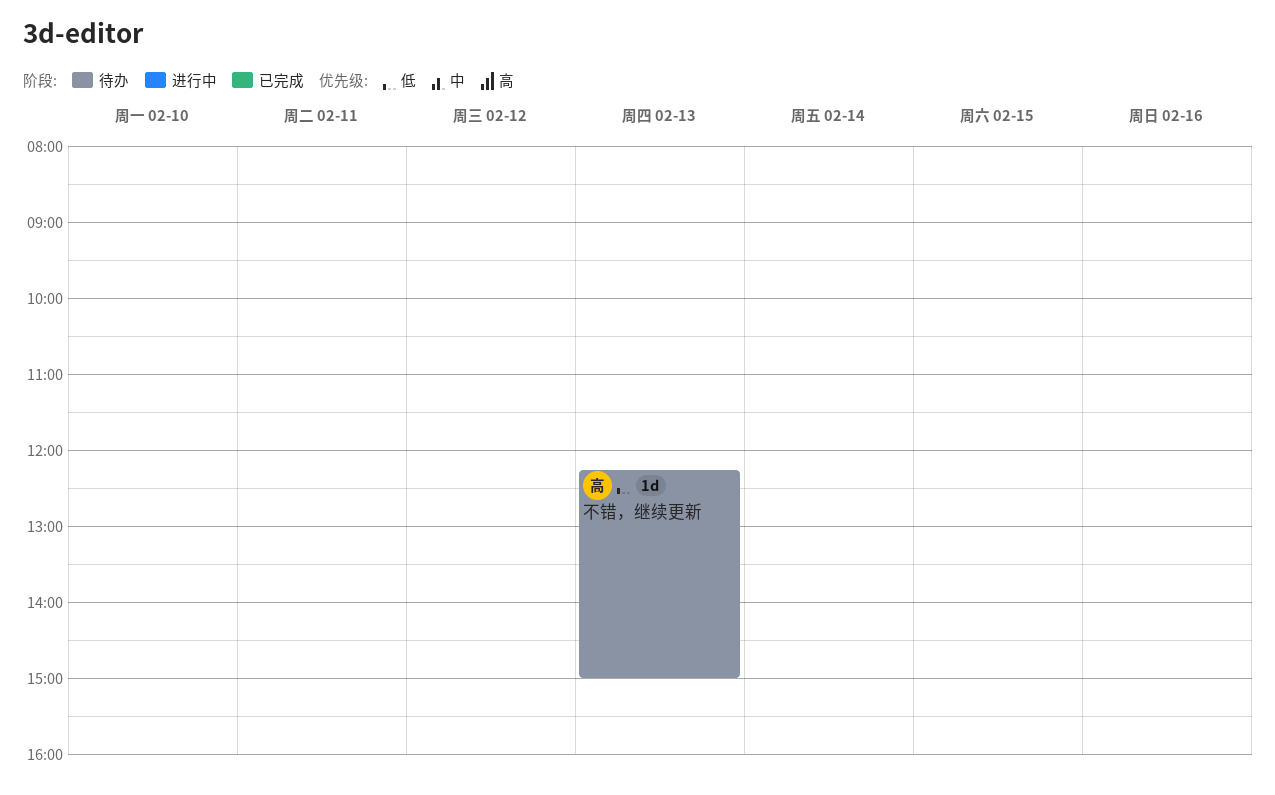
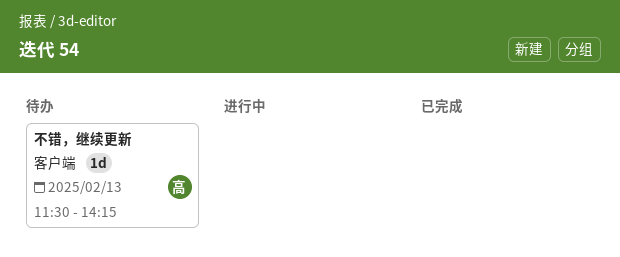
不错，继续更新, begins: 12:15 -> 11:30
不错，继续更新, ends: 15:00 -> 14:15

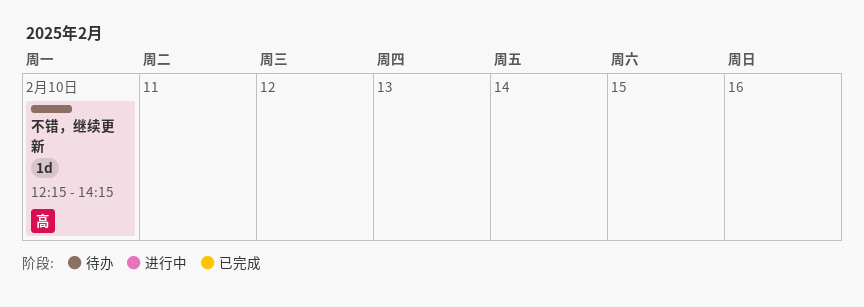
不错，继续更新, day: Feb 13 -> Feb 10
不错，继续更新, begins: 11:30 -> 12:15

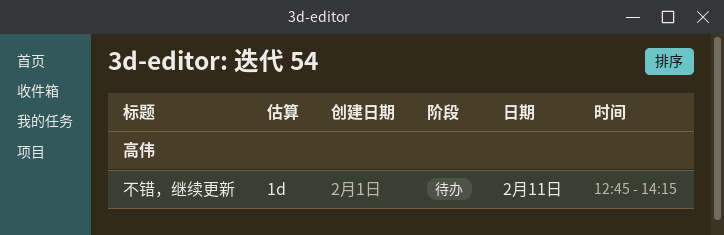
不错，继续更新, day: Feb 10 -> Feb 11
不错，继续更新, begins: 12:15 -> 12:45

